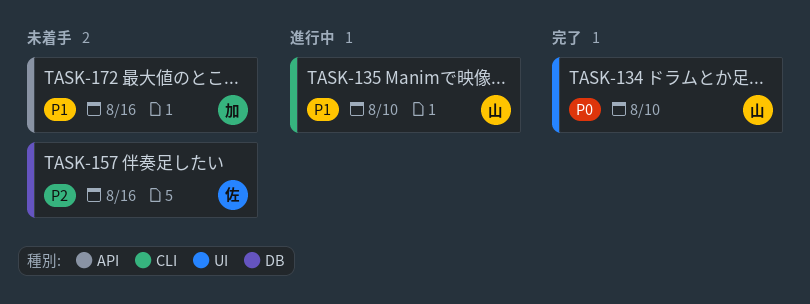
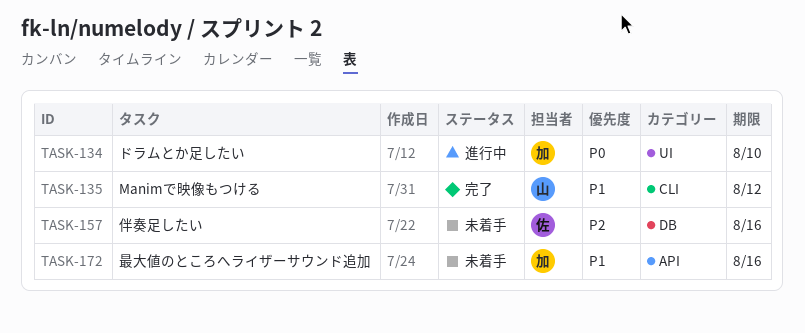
TASK-134, status: 完了 -> 進行中
TASK-134, owner: 山 -> 加
TASK-135, status: 進行中 -> 完了
TASK-135, due: Aug 10 -> Aug 12

